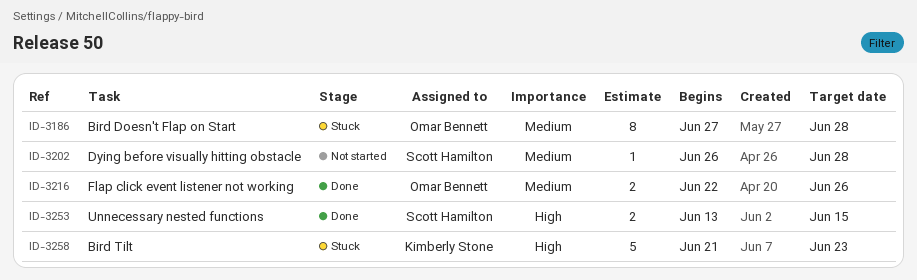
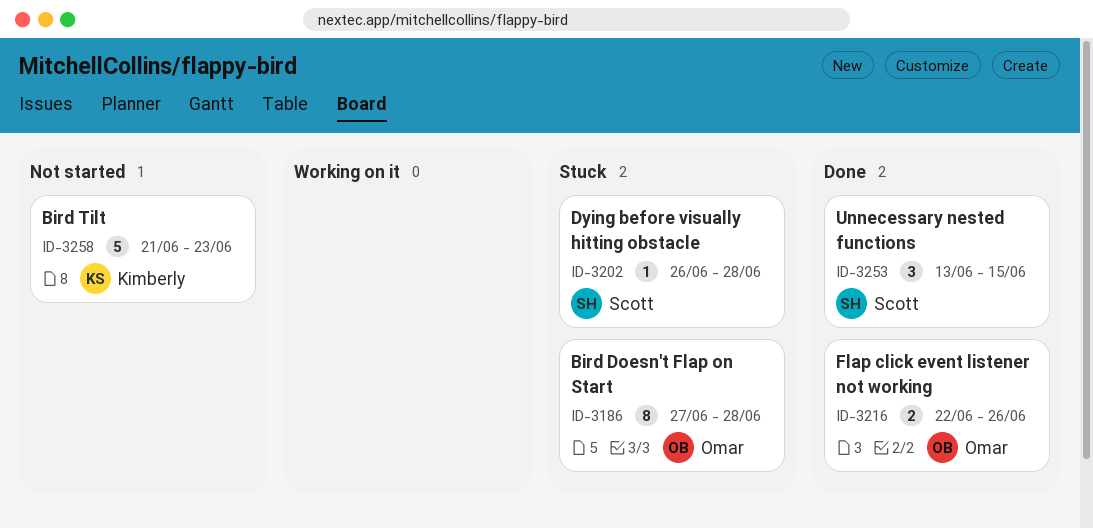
ID-3202, status: Not started -> Stuck
ID-3253, estimate: 2 -> 3
ID-3258, status: Stuck -> Not started

